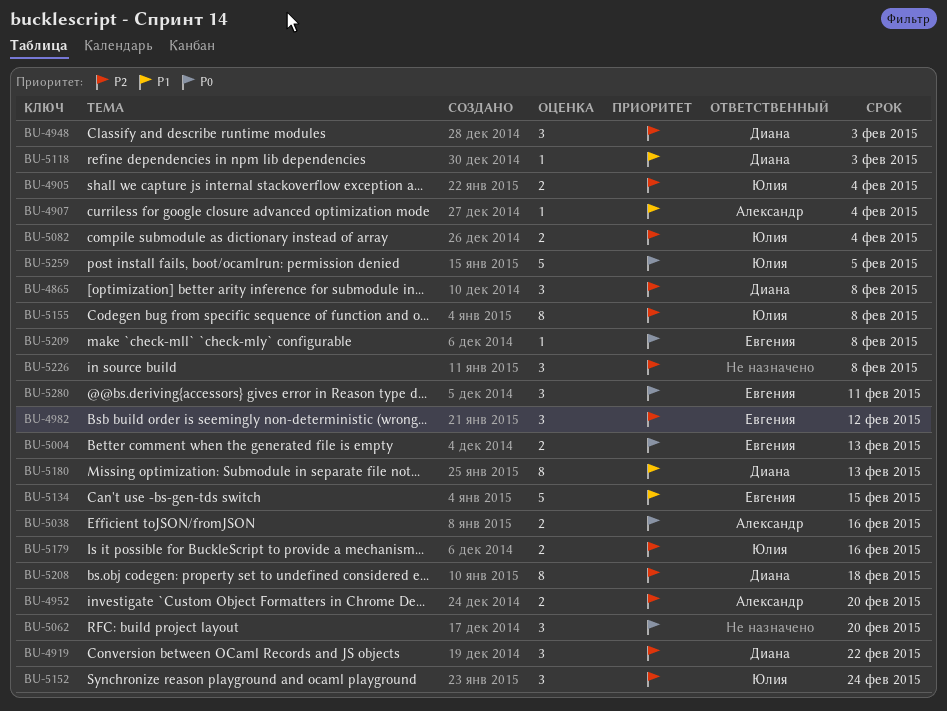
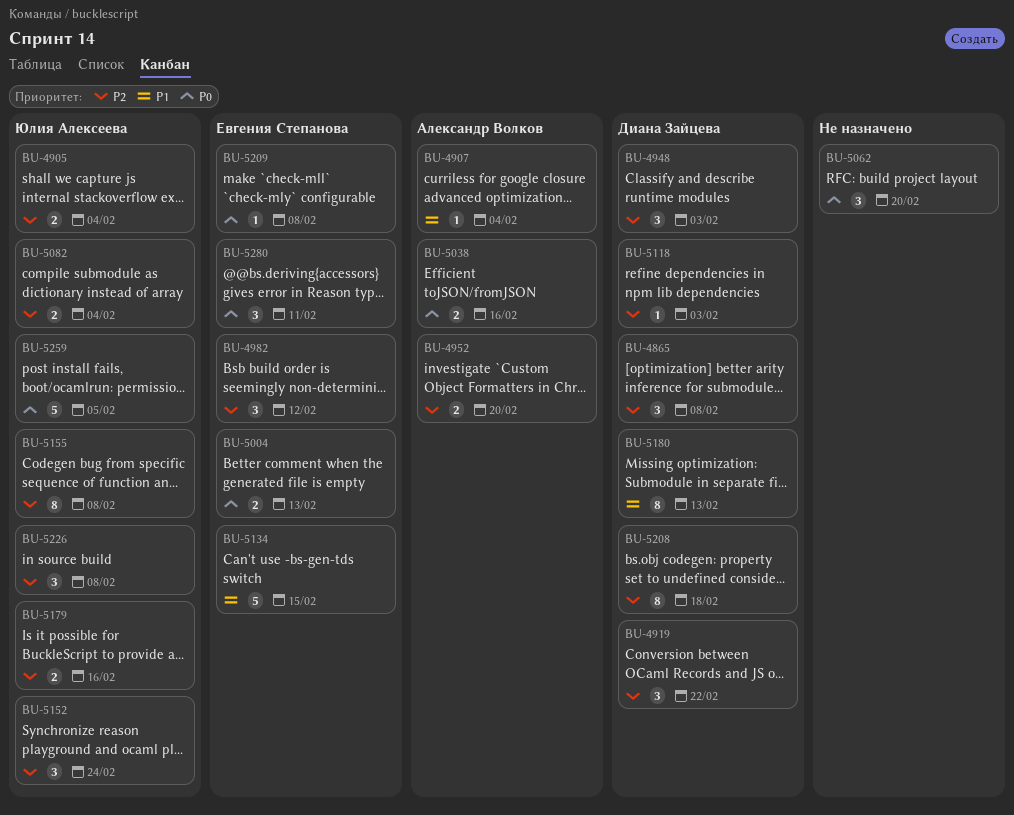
BU-5118, priority: P1 -> P2
BU-5226, owner: none -> Юлия Алексеева

